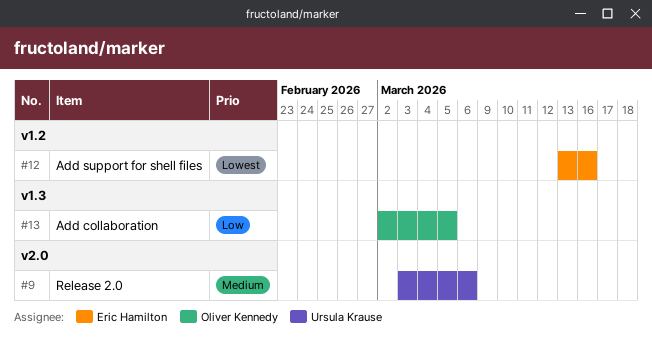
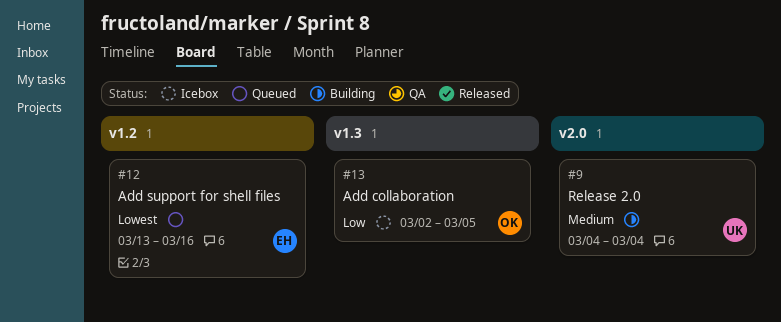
#9, start: Mar 3 -> Mar 4
#9, due: Mar 6 -> Mar 4

